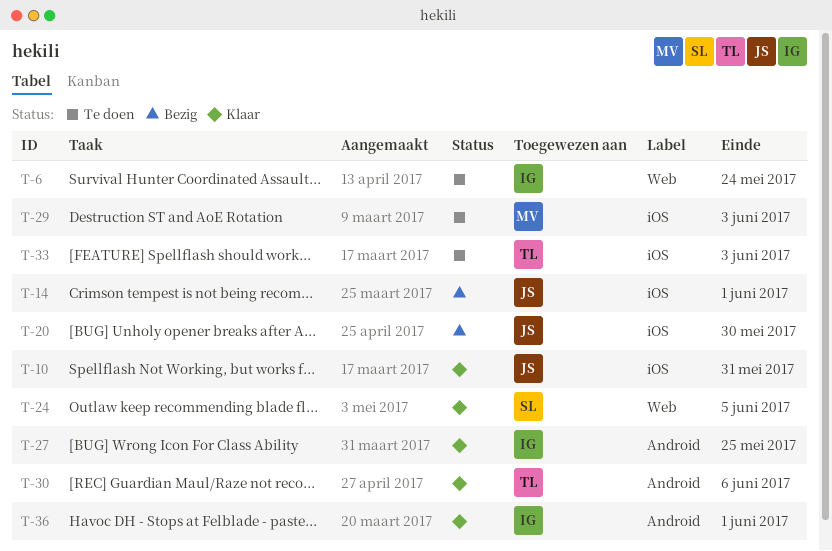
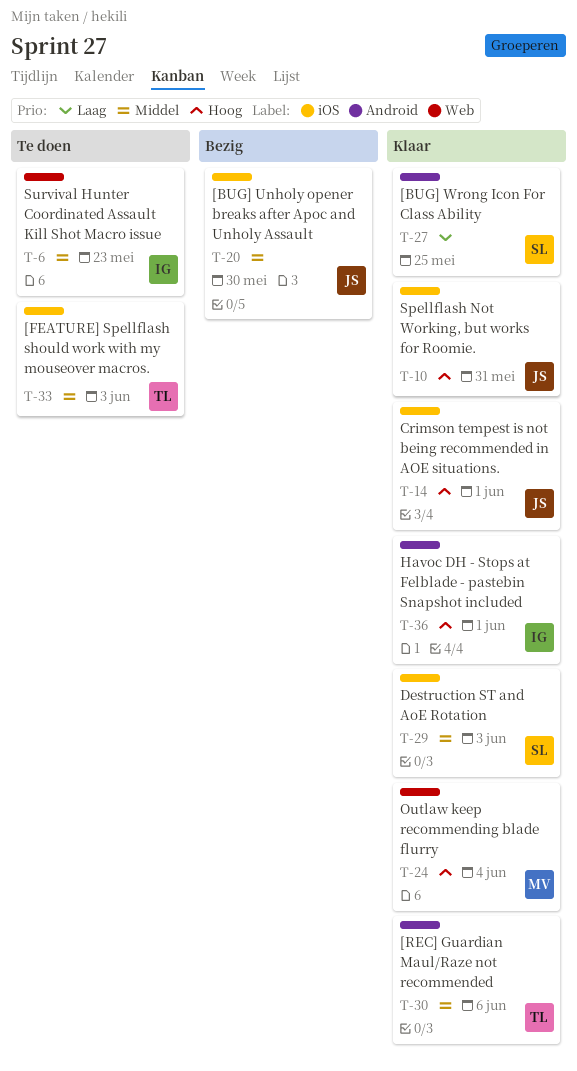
T-6, due: May 24 -> May 23
T-14, status: Bezig -> Klaar
T-24, owner: SL -> MV
T-24, due: Jun 5 -> Jun 4
T-27, owner: IG -> SL
T-29, status: Te doen -> Klaar
T-29, owner: MV -> SL

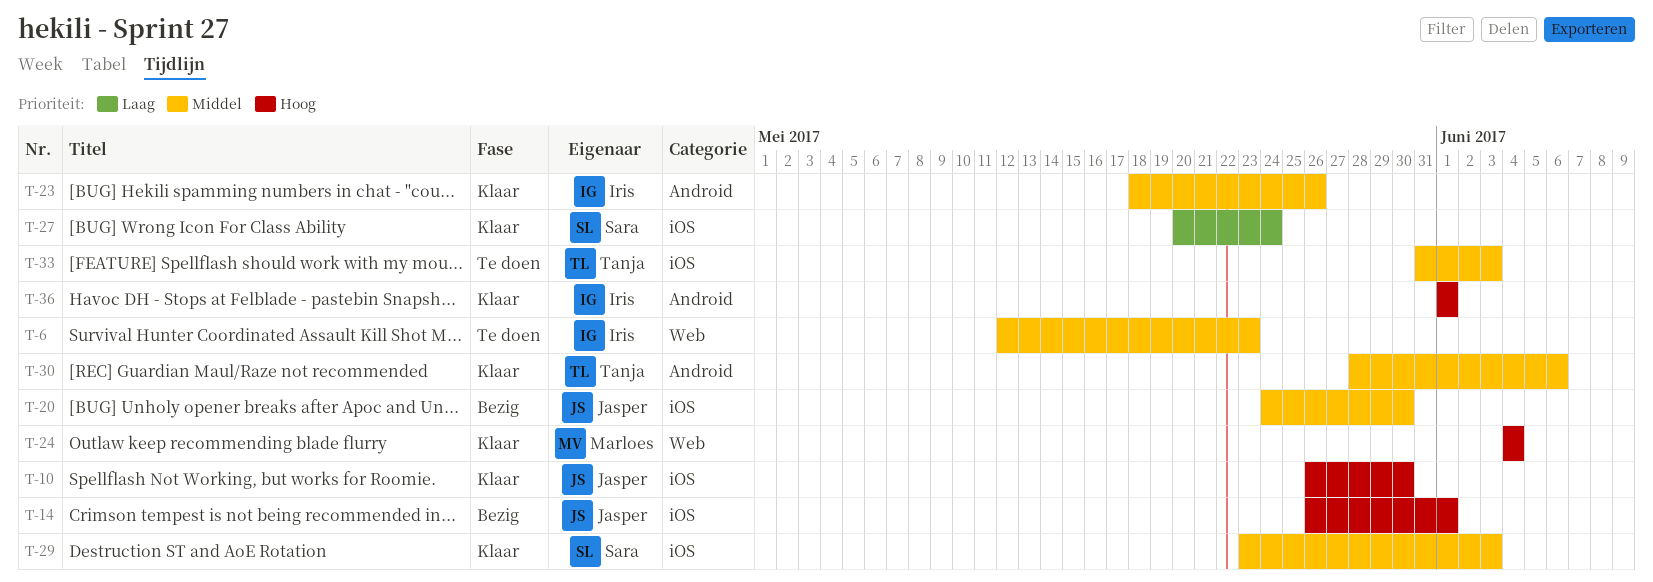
T-10, due: May 31 -> May 30
T-14, status: Klaar -> Bezig
T-23: none -> present
T-27, label: Android -> iOS
T-27, due: May 25 -> May 24

